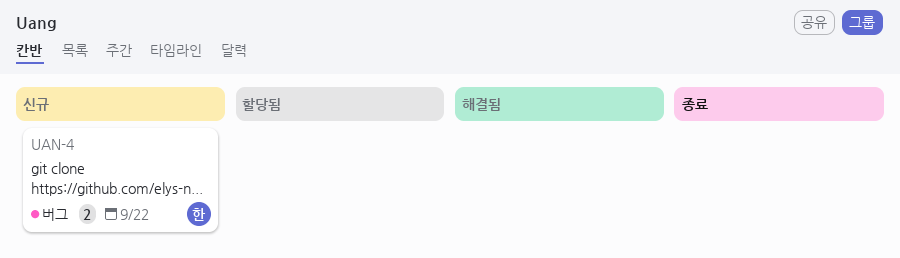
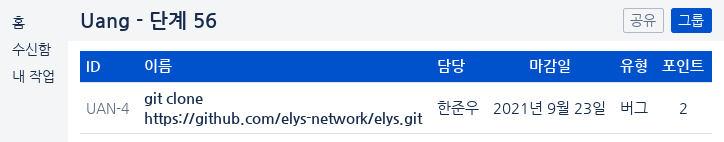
UAN-4, due: Sep 22 -> Sep 23

